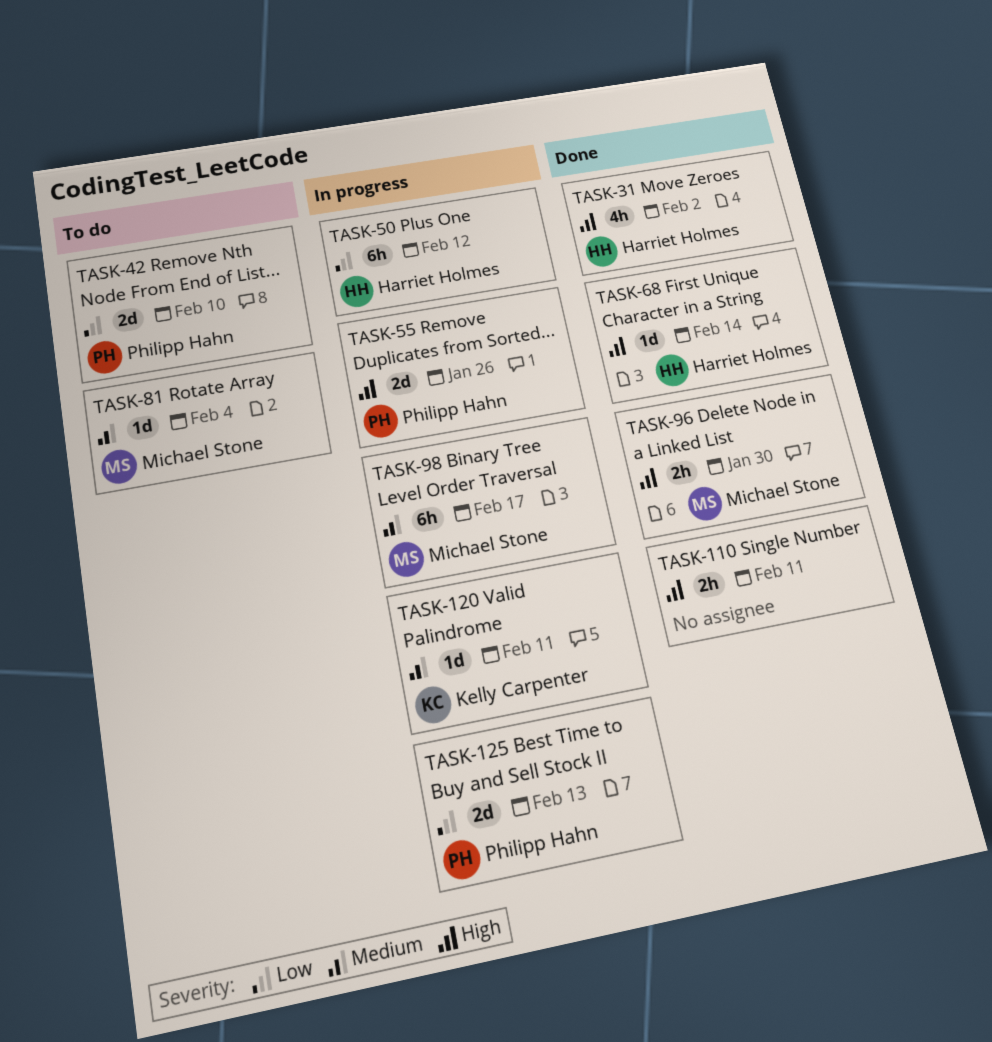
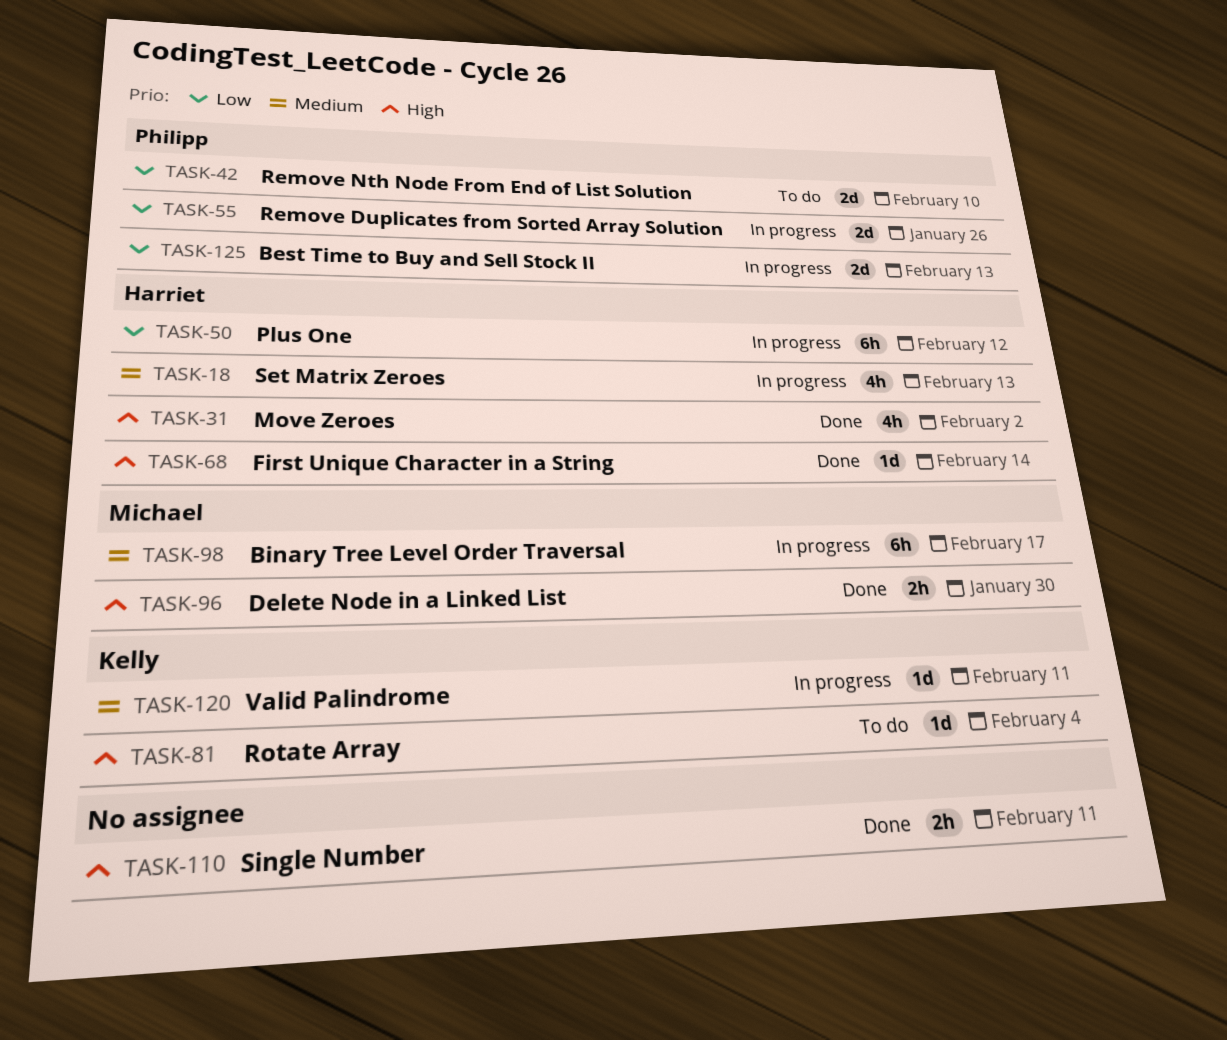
TASK-18: none -> present
TASK-55, priority: High -> Low
TASK-81, owner: Michael Stone -> Kelly Carpenter
TASK-81, priority: Medium -> High

